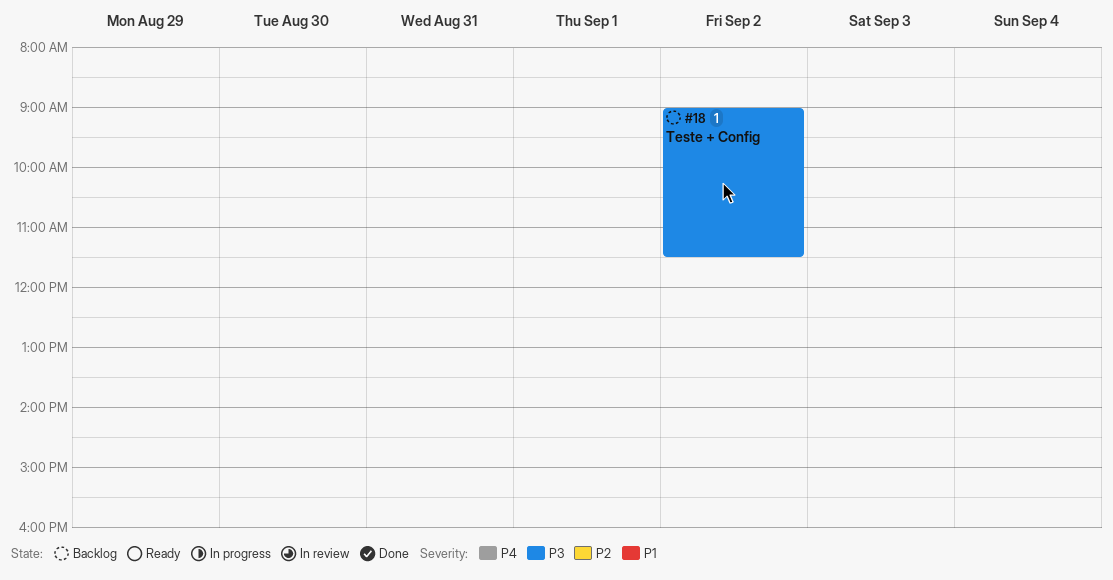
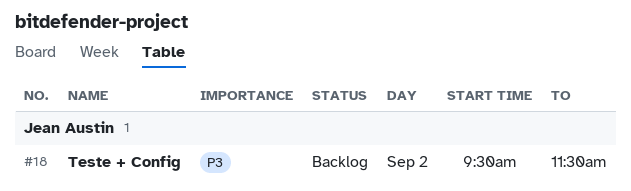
#18, begins: 09:00 -> 09:30

